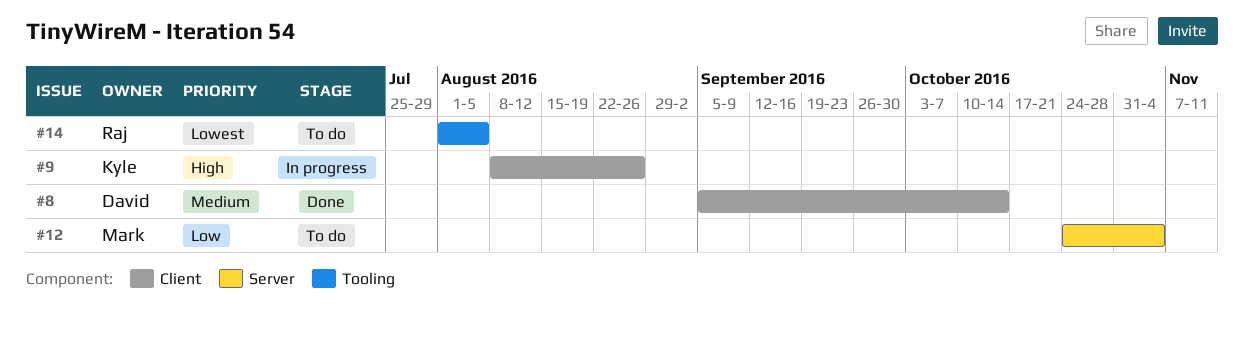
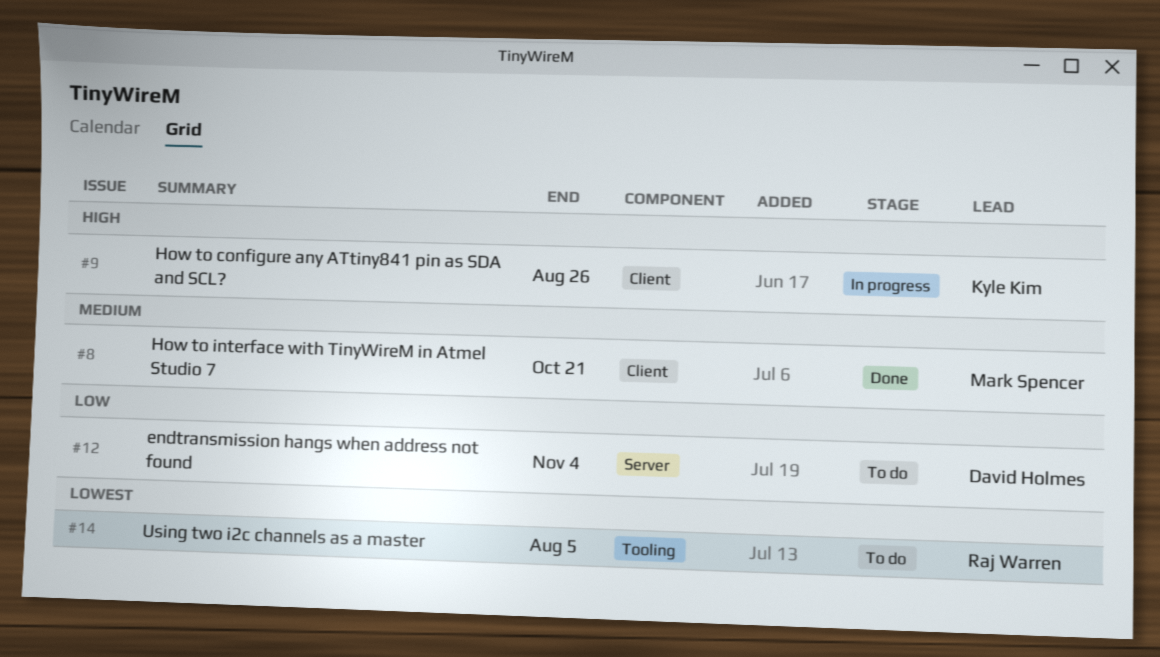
#8, owner: David Holmes -> Mark Spencer
#8, due: Oct 14 -> Oct 21
#12, owner: Mark Spencer -> David Holmes

